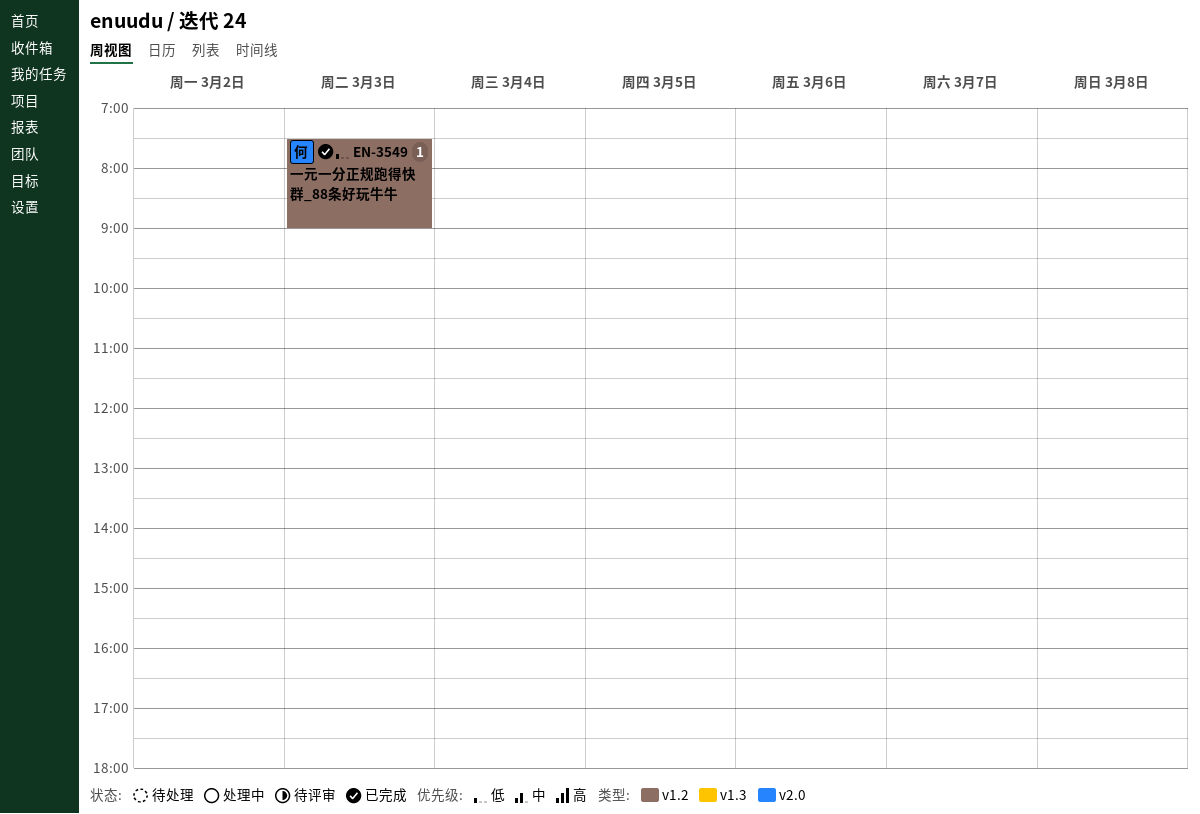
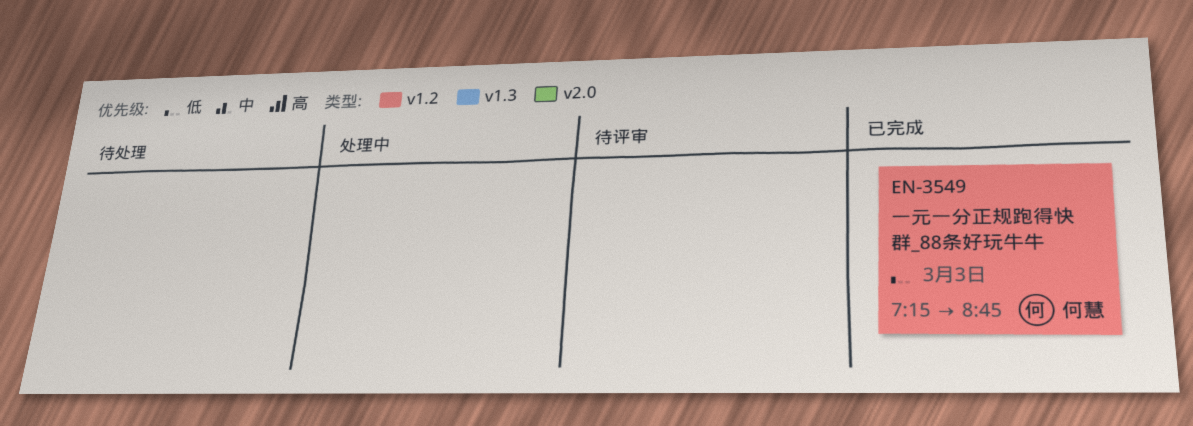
EN-3549, begins: 07:30 -> 07:15
EN-3549, ends: 09:00 -> 08:45

